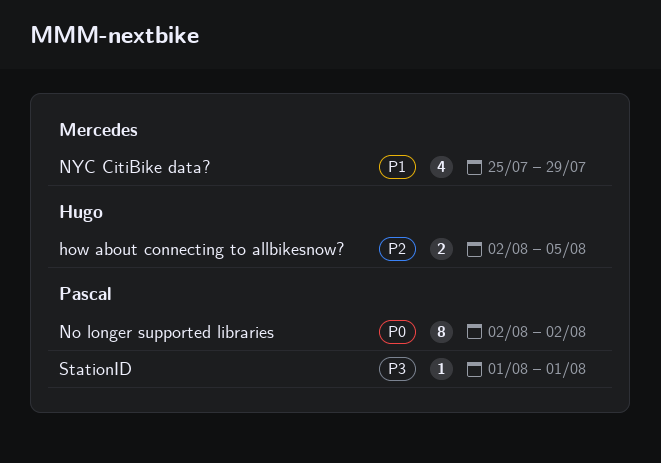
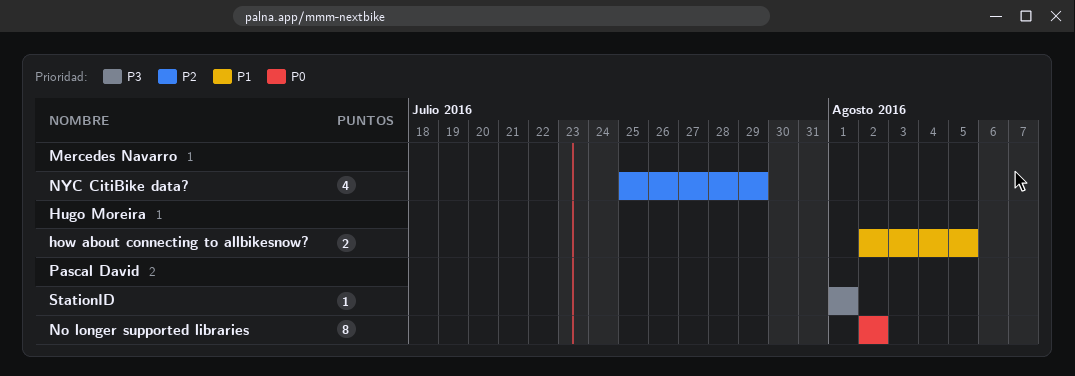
how about connecting to allbikesnow?, priority: P2 -> P1
NYC CitiBike data?, priority: P1 -> P2

